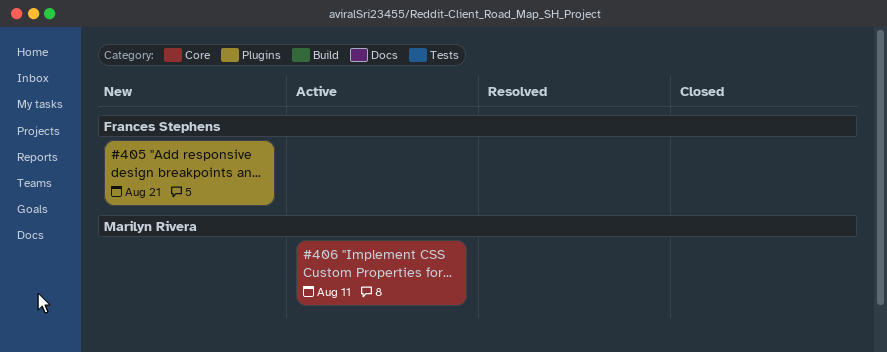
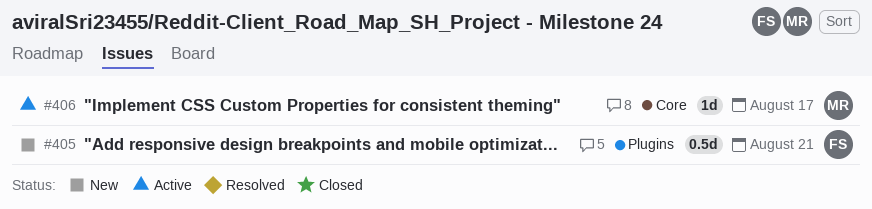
#406, due: Aug 11 -> Aug 17

